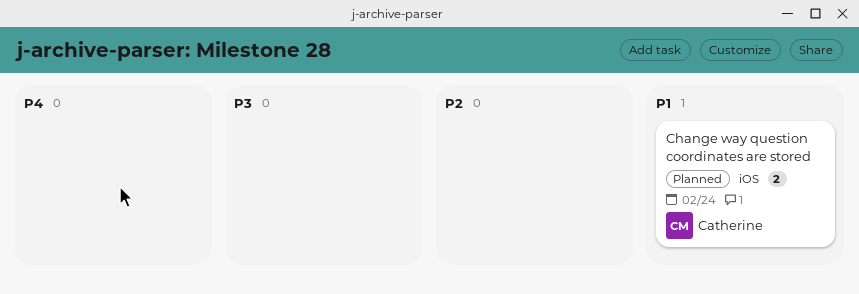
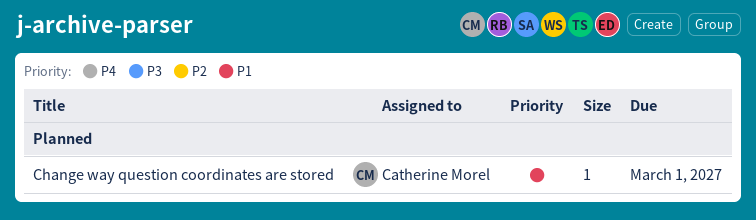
Change way question coordinates are stored, estimate: 2 -> 1
Change way question coordinates are stored, due: Feb 24 -> Mar 1

